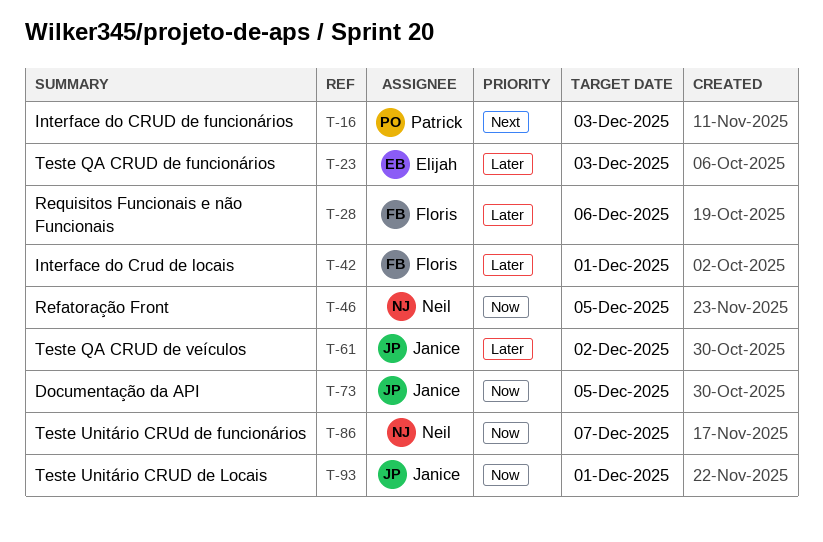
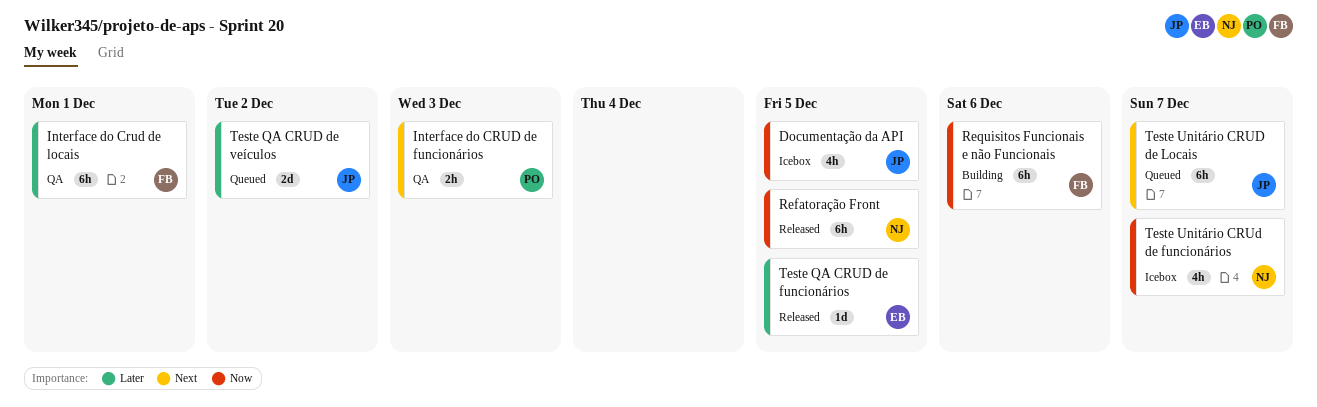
Requisitos Funcionais e não Funcionais, priority: Later -> Now
Teste QA CRUD de funcionários, due: Dec 3 -> Dec 5
Teste Unitário CRUD de Locais, priority: Now -> Next
Teste Unitário CRUD de Locais, due: Dec 1 -> Dec 7

